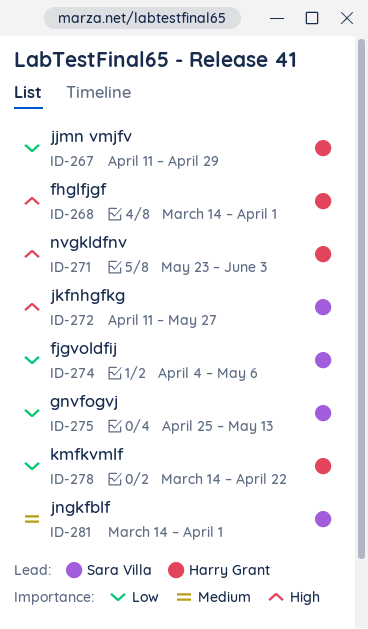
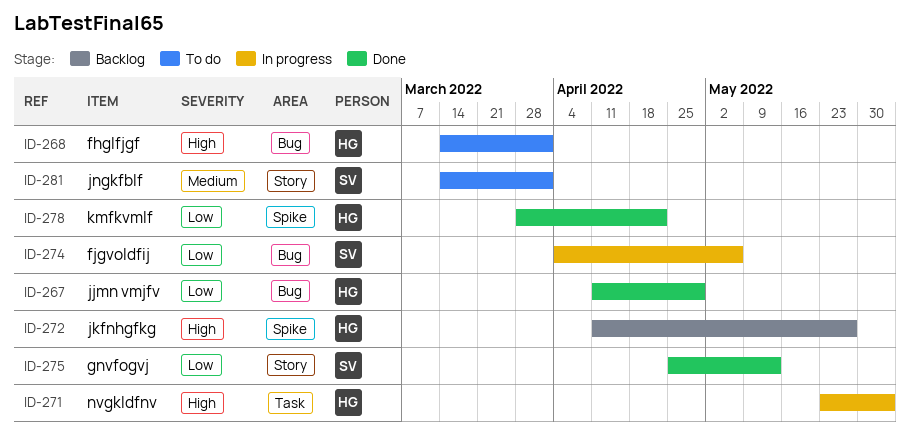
ID-272, owner: Sara Villa -> Harry Grant
ID-278, start: Mar 14 -> Mar 28

